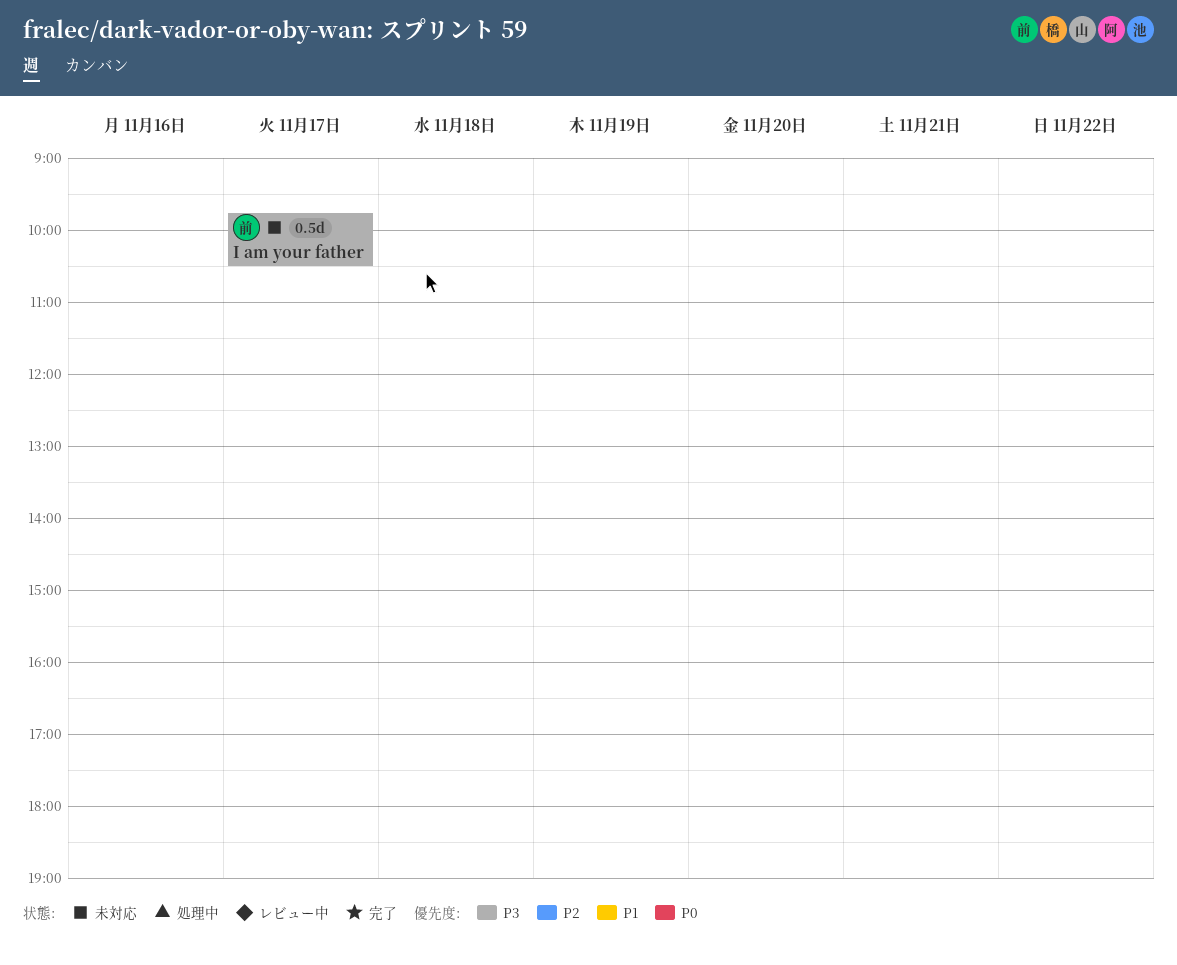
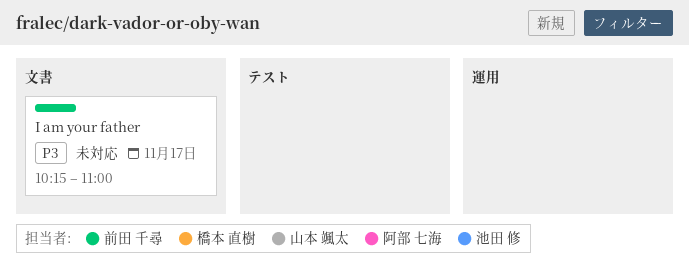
I am your father, begins: 09:45 -> 10:15
I am your father, ends: 10:30 -> 11:00

